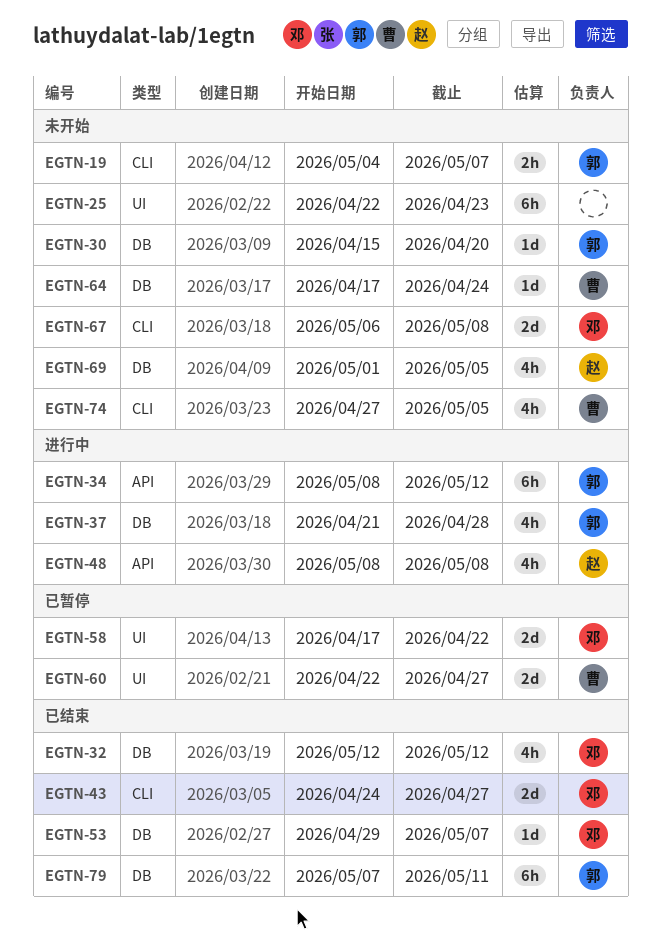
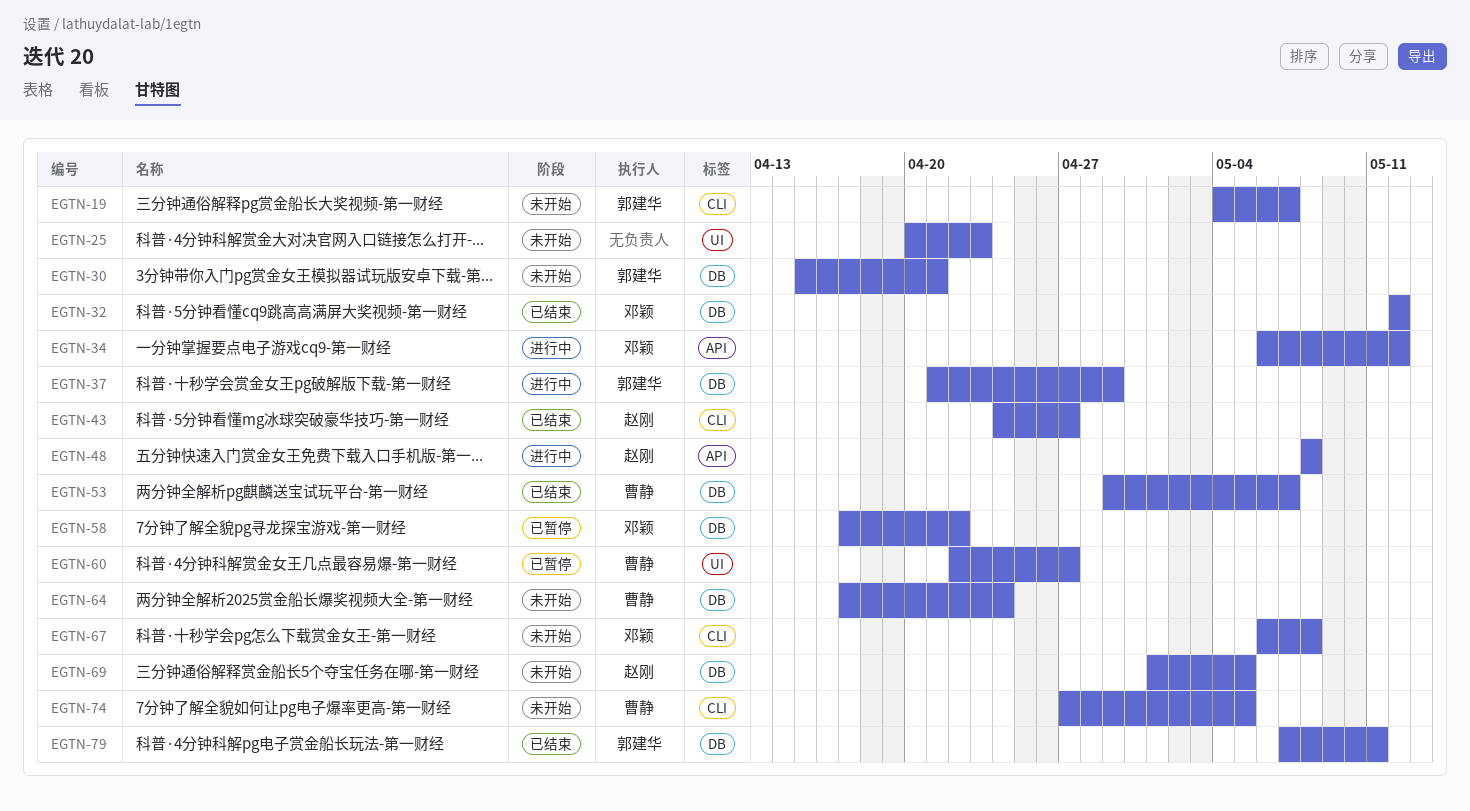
EGTN-25, start: Apr 22 -> Apr 20
EGTN-30, due: Apr 20 -> Apr 21
EGTN-34, owner: 郭建华 -> 邓颖
EGTN-34, start: May 8 -> May 6
EGTN-37, due: Apr 28 -> Apr 29
EGTN-43, owner: 邓颖 -> 赵刚
EGTN-53, owner: 邓颖 -> 曹静
EGTN-58, label: UI -> DB

